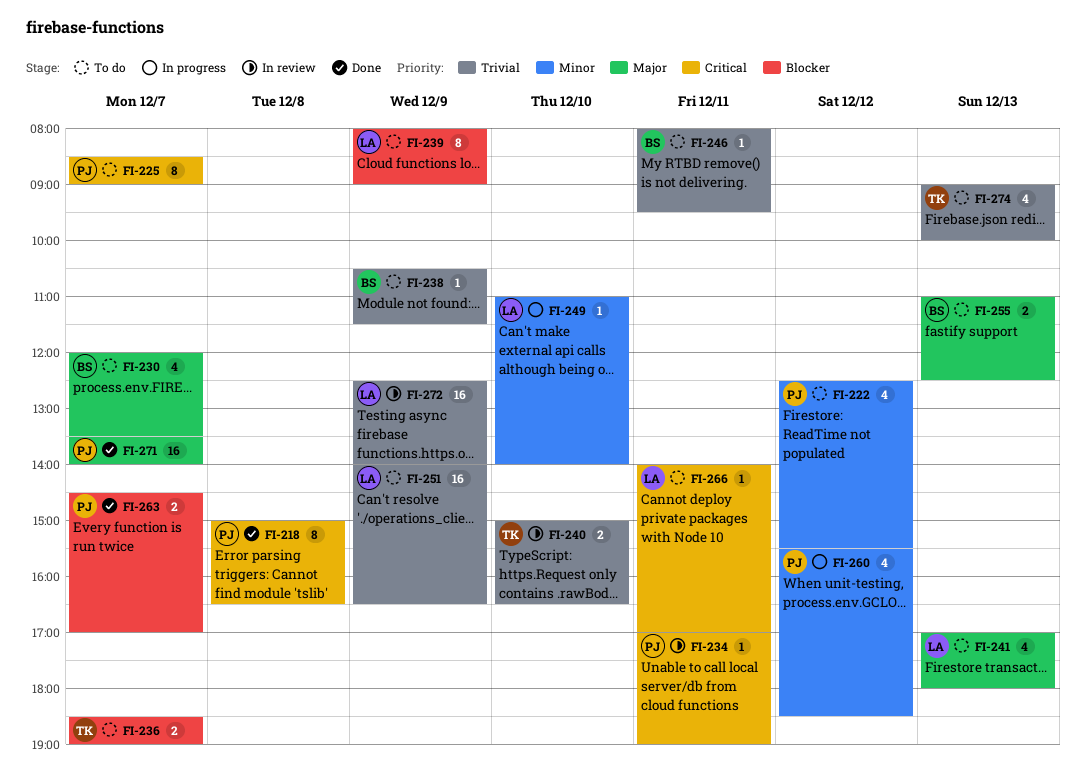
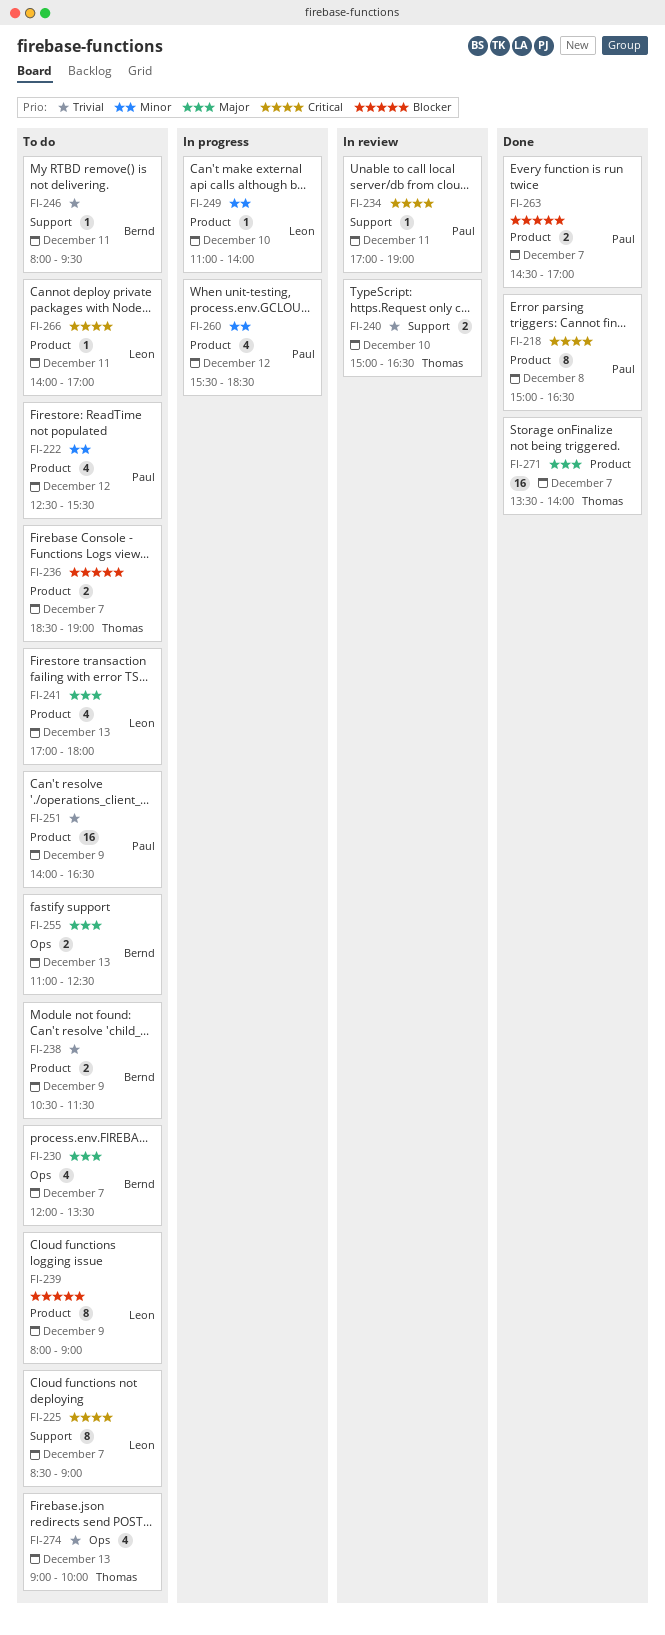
FI-225, owner: Paul -> Leon
FI-238, estimate: 1 -> 2
FI-251, owner: Leon -> Paul
FI-271, owner: Paul -> Thomas
FI-272: present -> none

